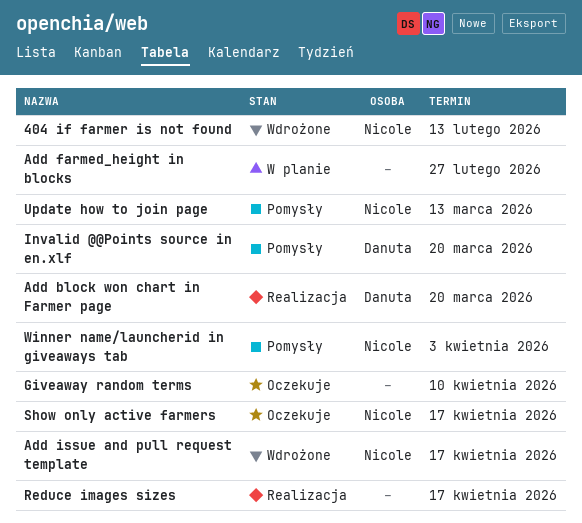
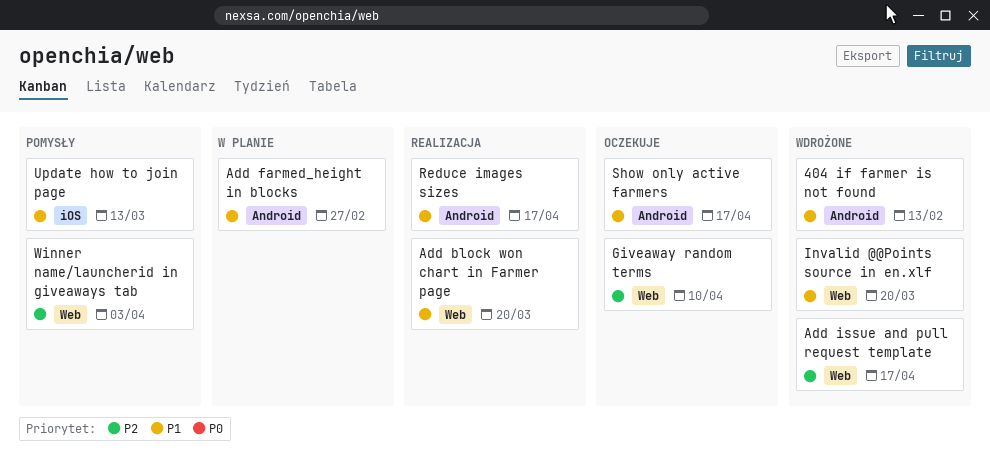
Invalid @@Points source in en.xlf, status: Pomysły -> Wdrożone

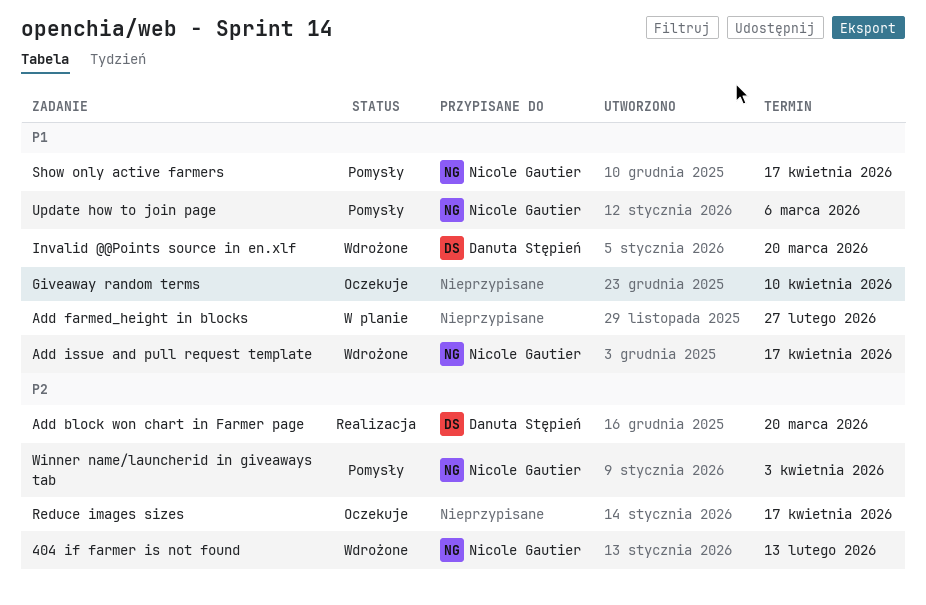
404 if farmer is not found, priority: P1 -> P2
Add block won chart in Farmer page, priority: P1 -> P2
Add issue and pull request template, priority: P2 -> P1
Giveaway random terms, priority: P2 -> P1
Reduce images sizes, status: Realizacja -> Oczekuje
Reduce images sizes, priority: P1 -> P2
Show only active farmers, status: Oczekuje -> Pomysły
Update how to join page, due: Mar 13 -> Mar 6

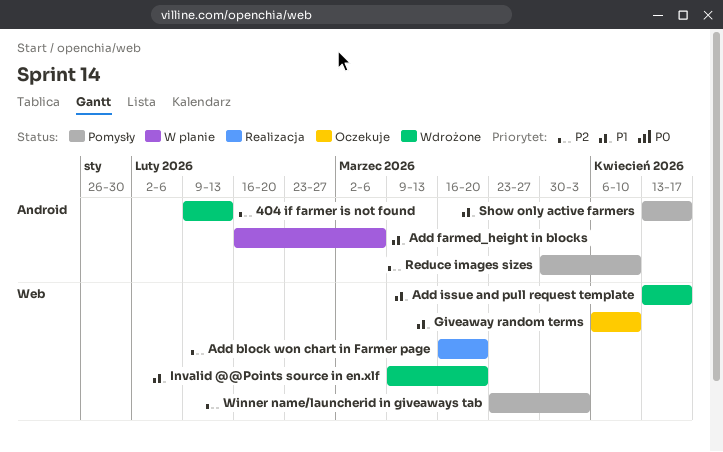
Add farmed_height in blocks, due: Feb 27 -> Mar 6
Reduce images sizes, status: Oczekuje -> Pomysły
Reduce images sizes, due: Apr 17 -> Apr 10
Update how to join page: present -> none

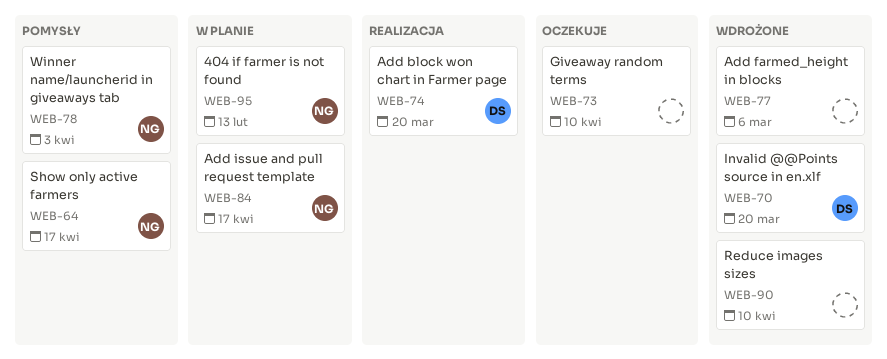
404 if farmer is not found, status: Wdrożone -> W planie
Add farmed_height in blocks, status: W planie -> Wdrożone
Add issue and pull request template, status: Wdrożone -> W planie
Reduce images sizes, status: Pomysły -> Wdrożone

